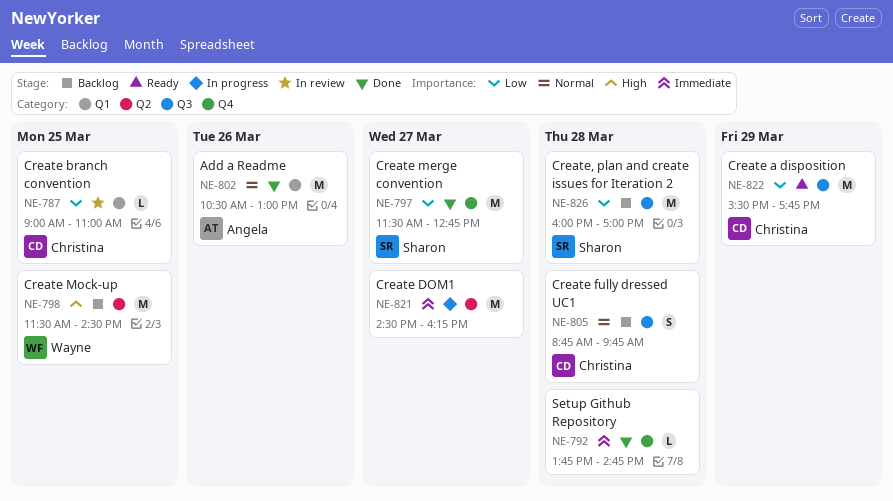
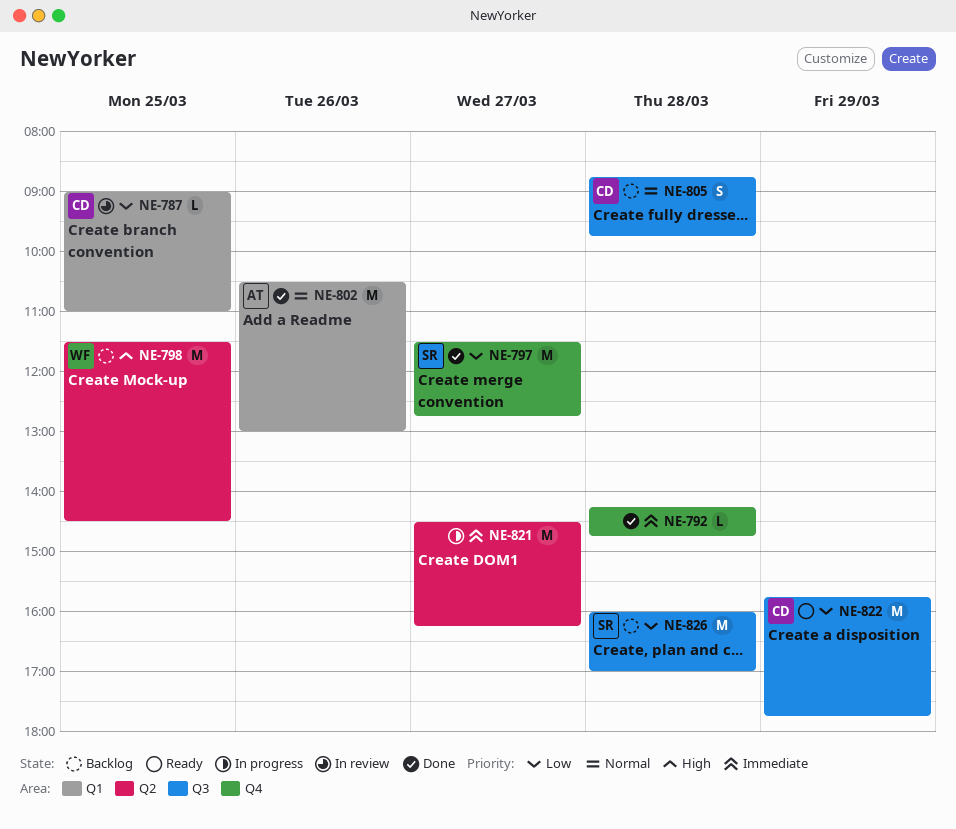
NE-792, begins: 13:45 -> 14:15
NE-822, begins: 15:30 -> 15:45

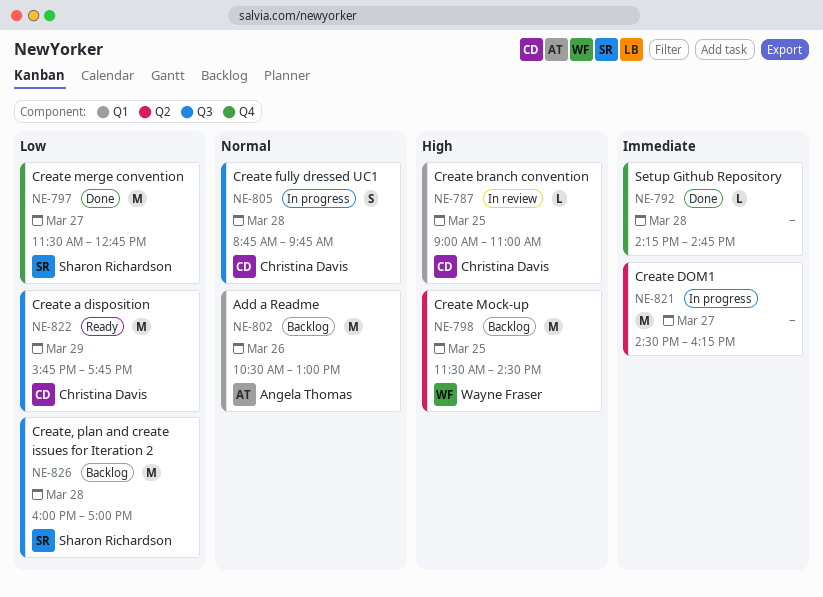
NE-787, priority: Low -> High
NE-802, status: Done -> Backlog
NE-805, status: Backlog -> In progress

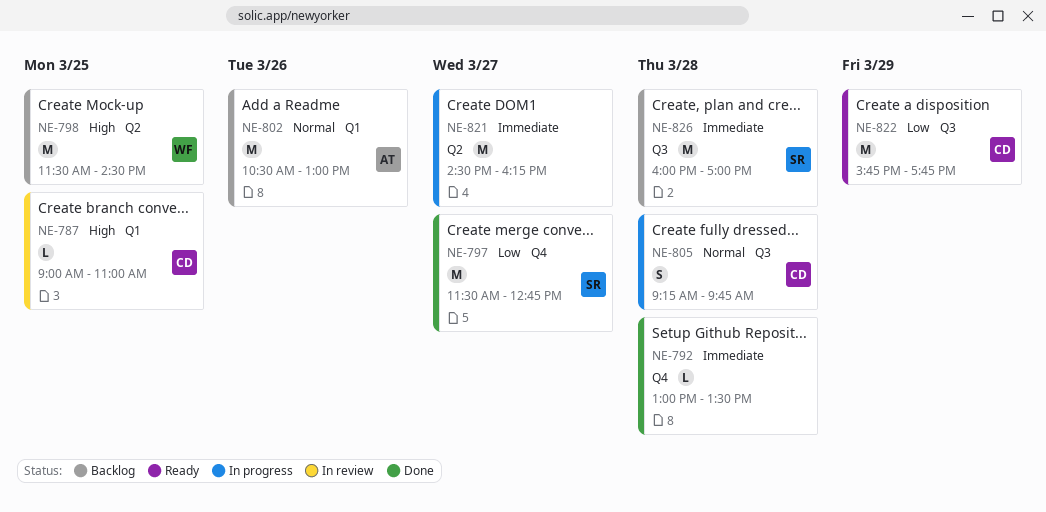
NE-792, begins: 14:15 -> 13:00
NE-792, ends: 14:45 -> 13:30
NE-805, begins: 08:45 -> 09:15
NE-826, priority: Low -> Immediate

